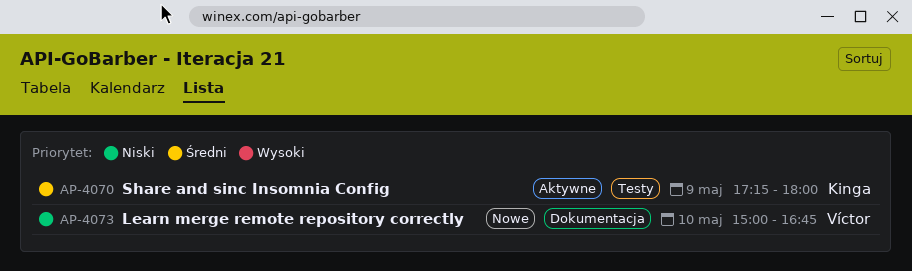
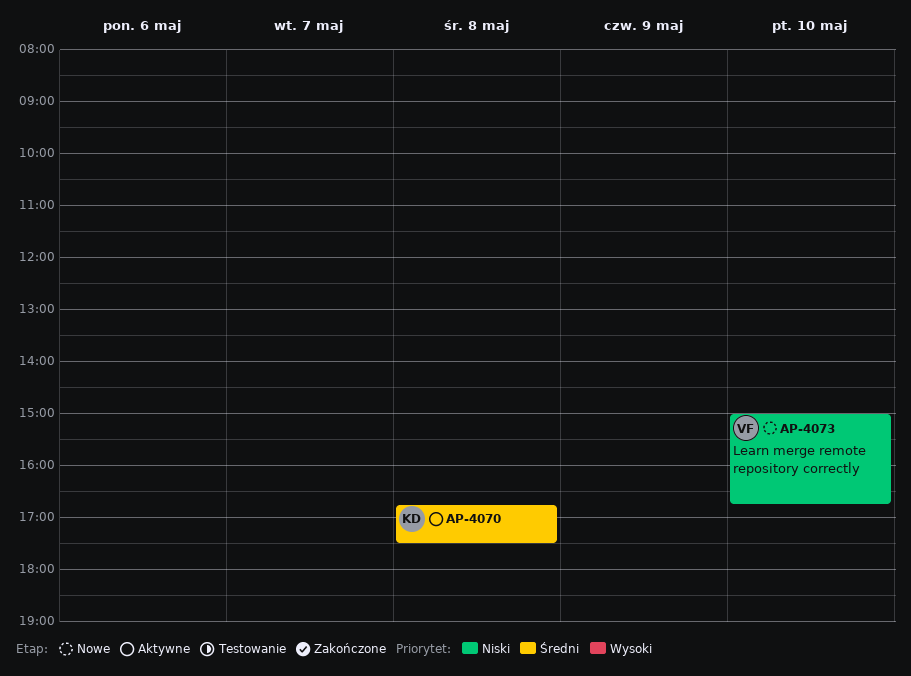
AP-4070, day: May 9 -> May 8
AP-4070, begins: 17:15 -> 16:45
AP-4070, ends: 18:00 -> 17:30

